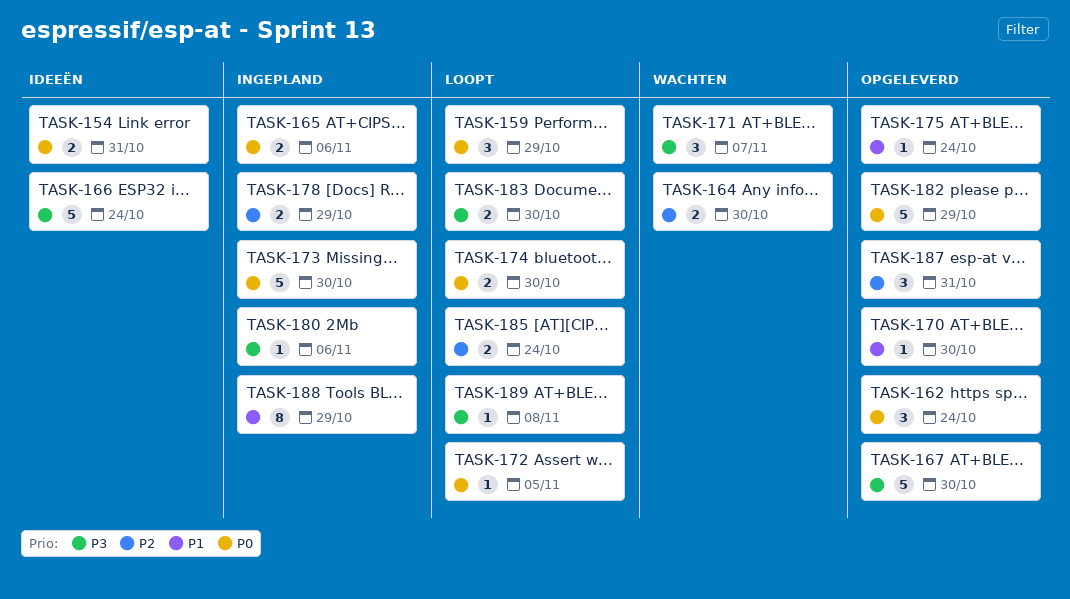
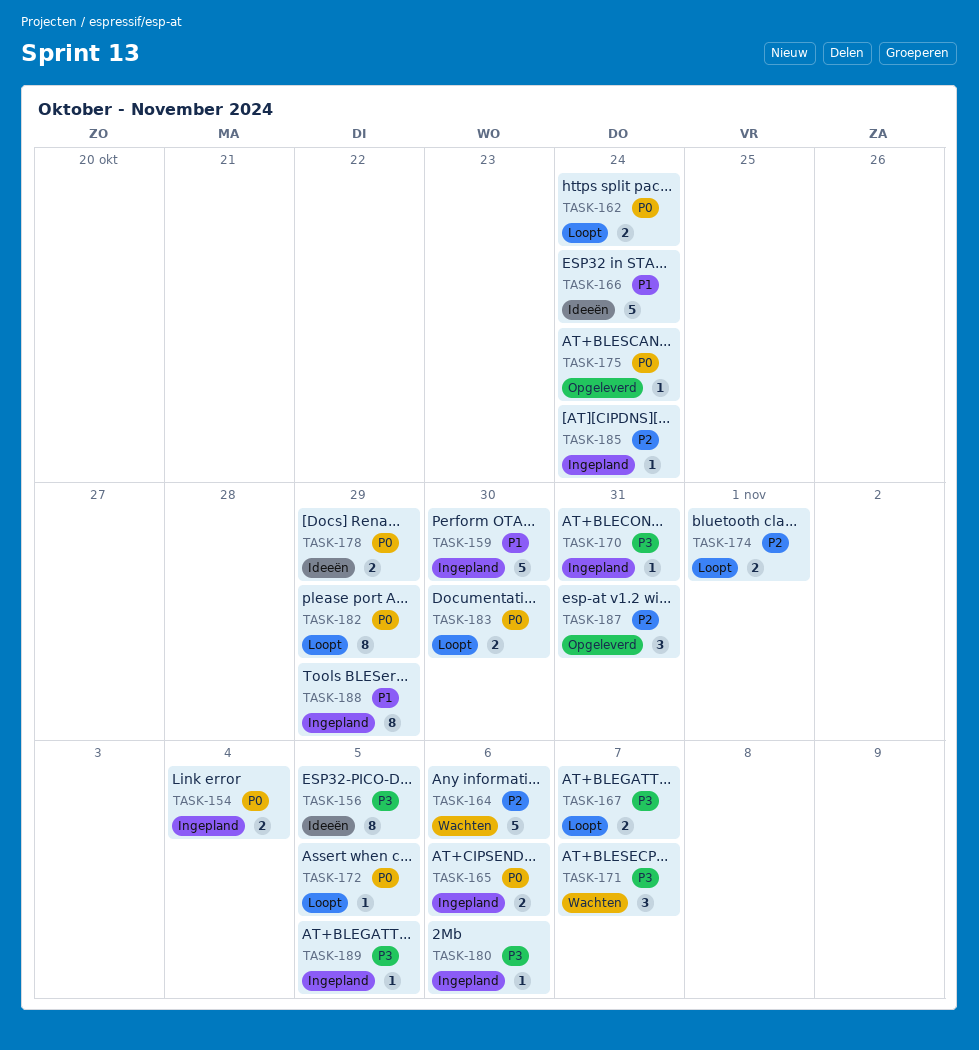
TASK-154, status: Ideeën -> Ingepland
TASK-154, due: Oct 31 -> Nov 4
TASK-156: none -> present
TASK-159, status: Loopt -> Ingepland
TASK-159, priority: P0 -> P1
TASK-159, estimate: 3 -> 5
TASK-159, due: Oct 29 -> Oct 30
TASK-162, status: Opgeleverd -> Loopt
TASK-162, estimate: 3 -> 2
TASK-164, estimate: 2 -> 5
TASK-164, due: Oct 30 -> Nov 6
TASK-166, priority: P3 -> P1
TASK-167, status: Opgeleverd -> Loopt
TASK-167, estimate: 5 -> 2
TASK-167, due: Oct 30 -> Nov 7
TASK-170, status: Opgeleverd -> Ingepland
TASK-170, priority: P1 -> P3
TASK-170, due: Oct 30 -> Oct 31
TASK-173: present -> none
TASK-174, priority: P0 -> P2
TASK-174, due: Oct 30 -> Nov 1
TASK-175, priority: P1 -> P0
TASK-178, status: Ingepland -> Ideeën
TASK-178, priority: P2 -> P0
TASK-182, status: Opgeleverd -> Loopt
TASK-182, estimate: 5 -> 8
TASK-183, priority: P3 -> P0
TASK-185, status: Loopt -> Ingepland
TASK-185, estimate: 2 -> 1
TASK-189, status: Loopt -> Ingepland
TASK-189, due: Nov 8 -> Nov 5

